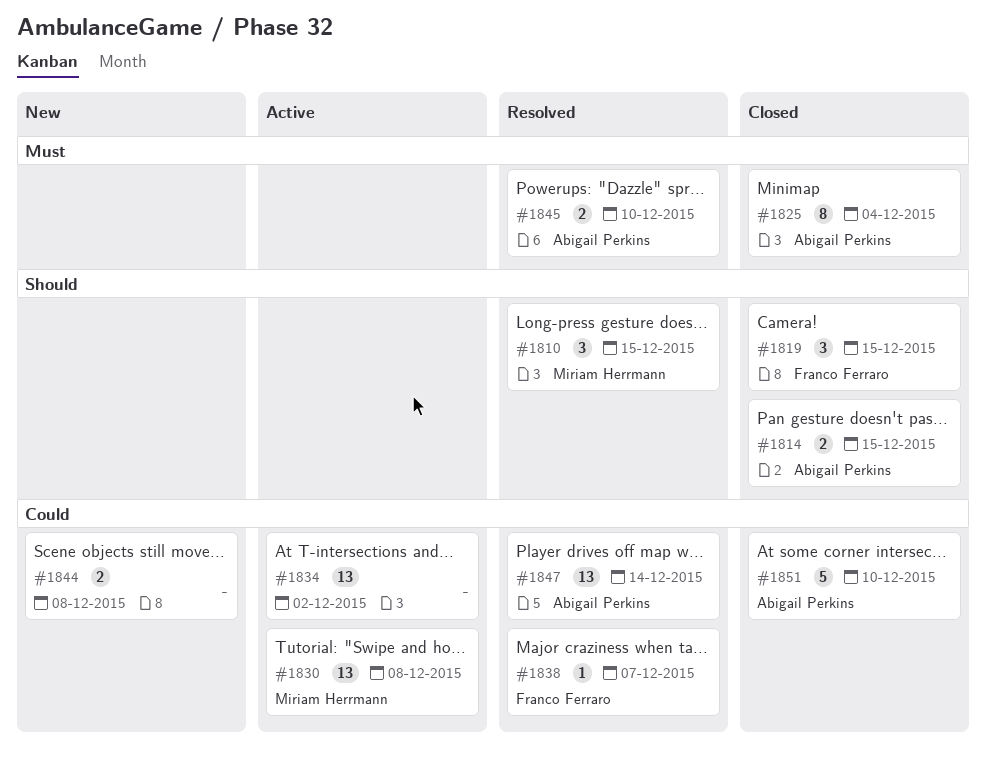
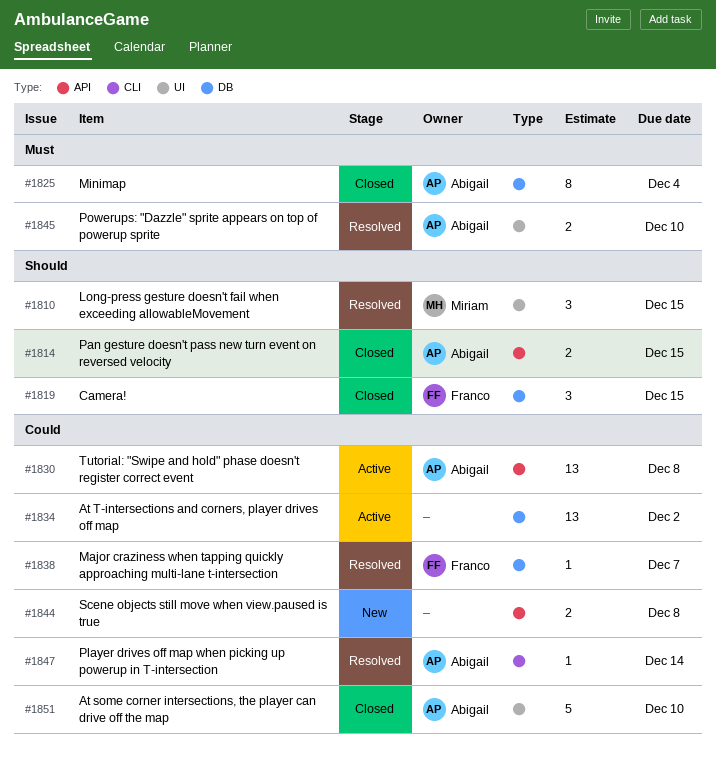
#1830, owner: Miriam Herrmann -> Abigail Perkins
#1847, estimate: 13 -> 1

